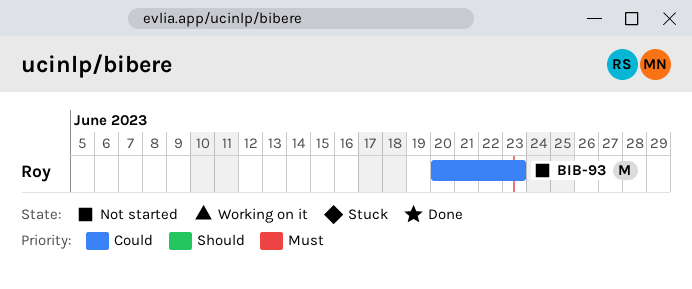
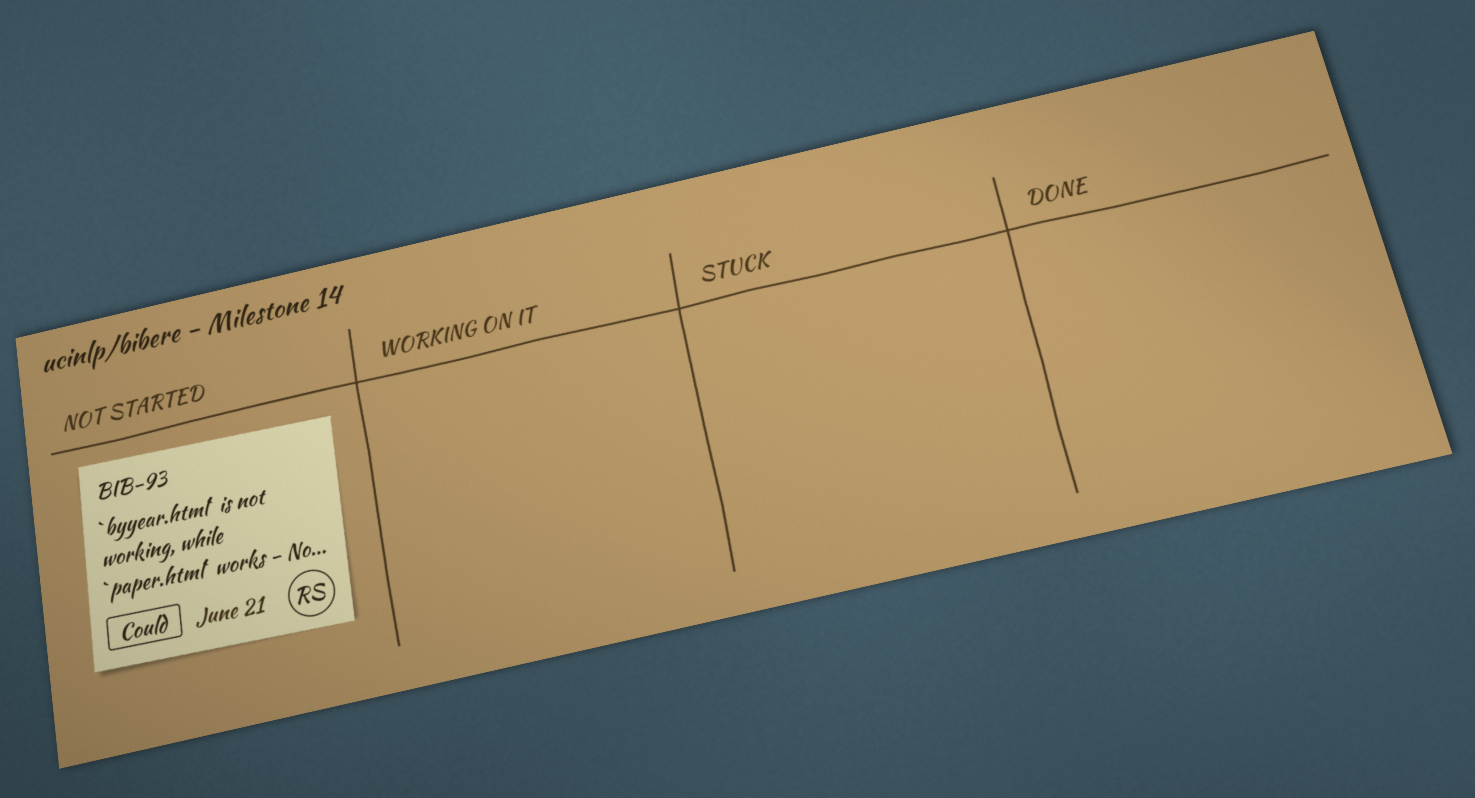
BIB-93, due: Jun 23 -> Jun 21

